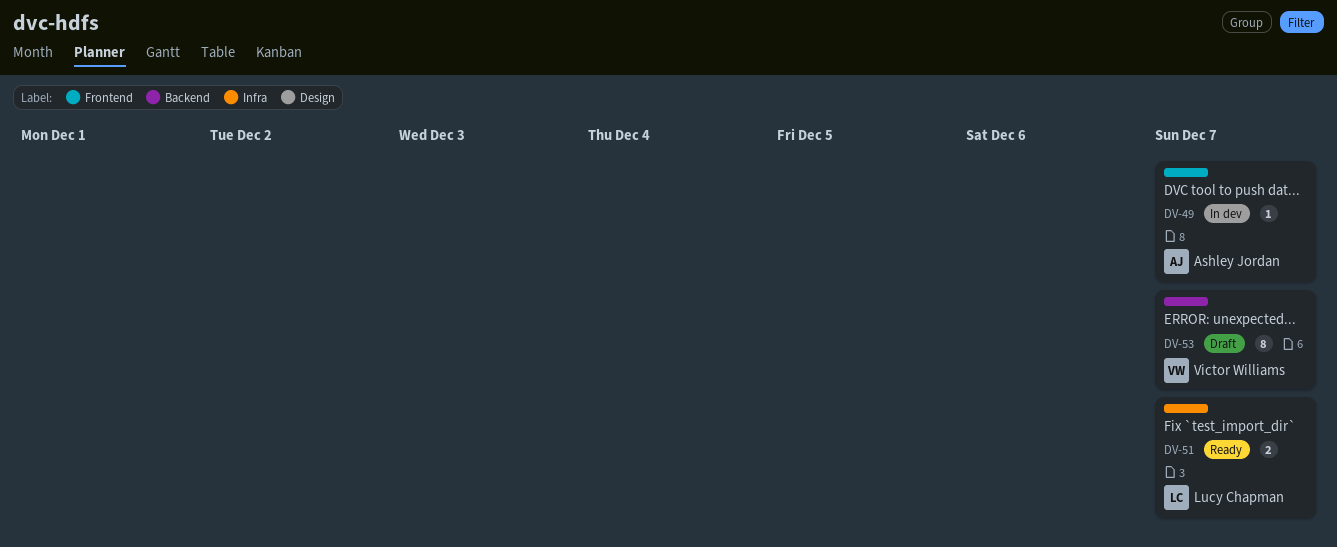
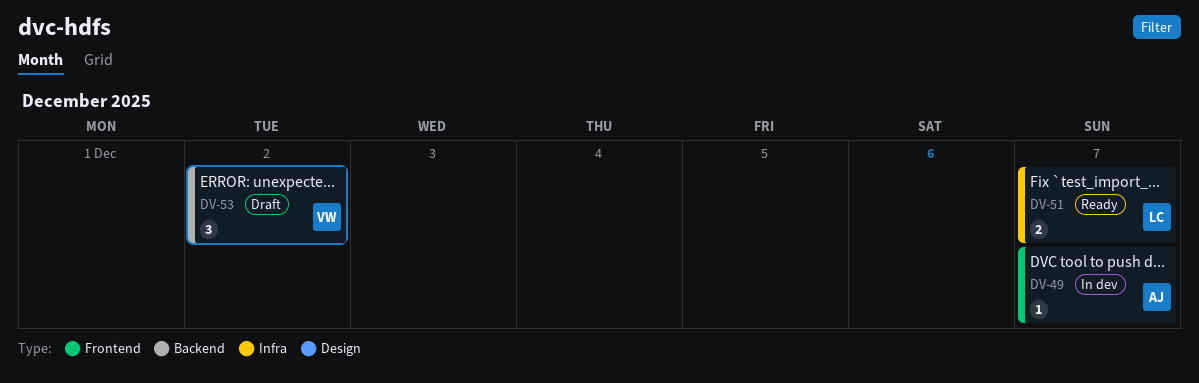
DV-53, estimate: 8 -> 3
DV-53, due: Dec 7 -> Dec 2

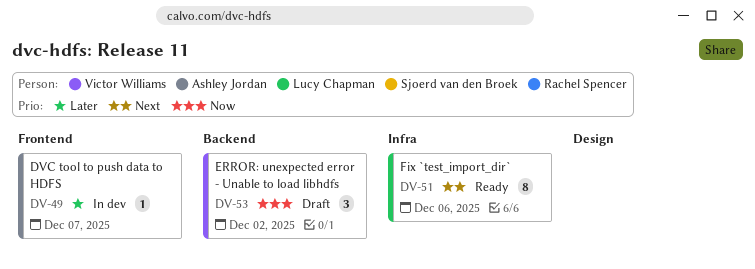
DV-51, estimate: 2 -> 8
DV-51, due: Dec 7 -> Dec 6

